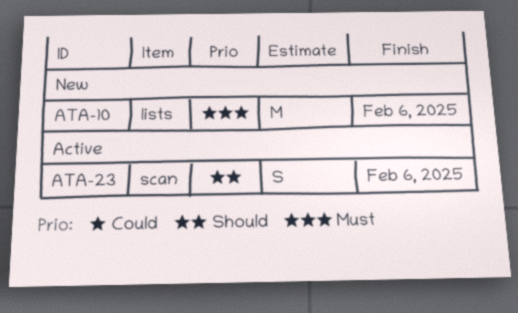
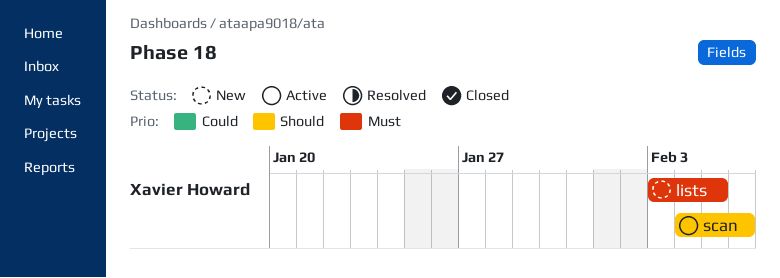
lists, due: Feb 6 -> Feb 5

